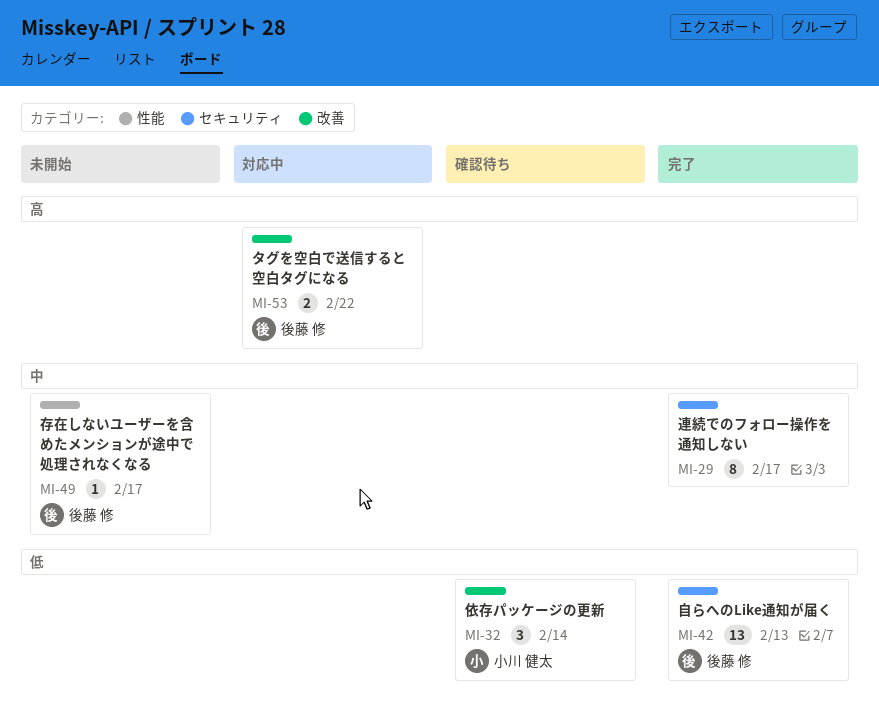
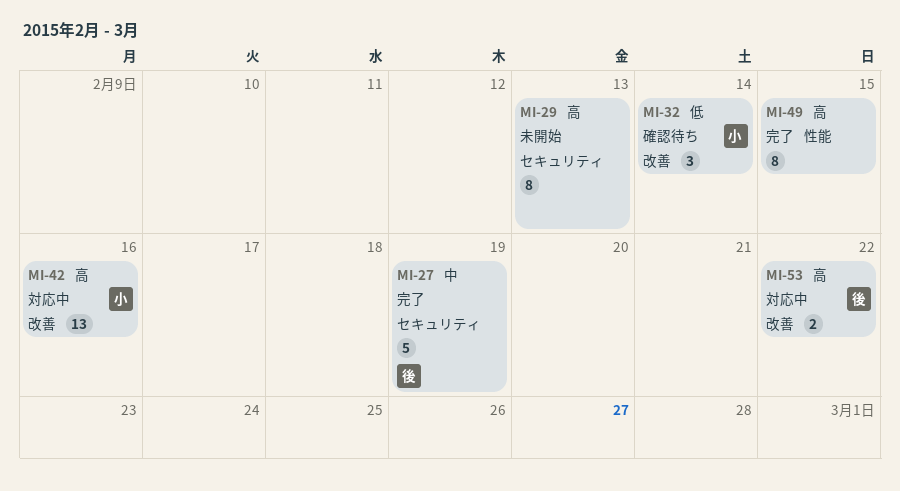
MI-27: none -> present
MI-29, status: 完了 -> 未開始
MI-29, priority: 中 -> 高
MI-29, due: Feb 17 -> Feb 13
MI-42, status: 完了 -> 対応中
MI-42, owner: 後藤 修 -> 小川 健太
MI-42, priority: 低 -> 高
MI-42, label: セキュリティ -> 改善
MI-42, due: Feb 13 -> Feb 16
MI-49, status: 未開始 -> 完了
MI-49, owner: 後藤 修 -> none
MI-49, priority: 中 -> 高
MI-49, estimate: 1 -> 8
MI-49, due: Feb 17 -> Feb 15

